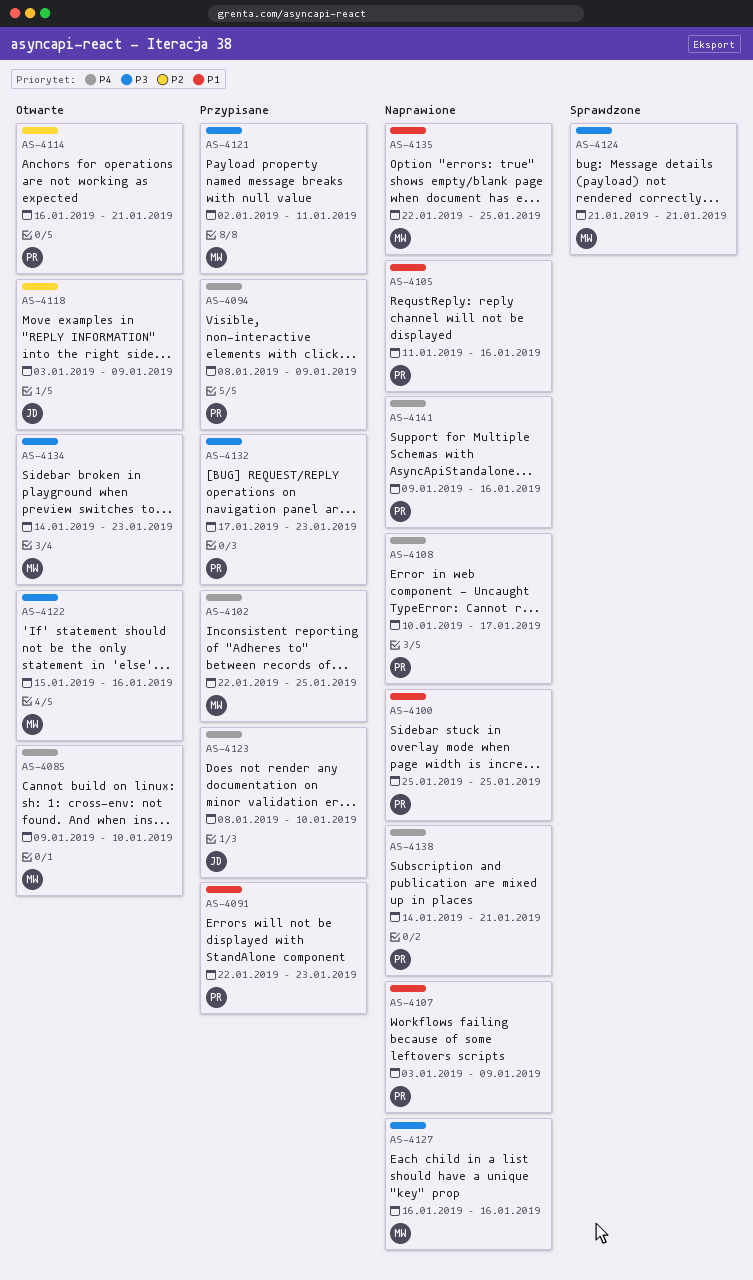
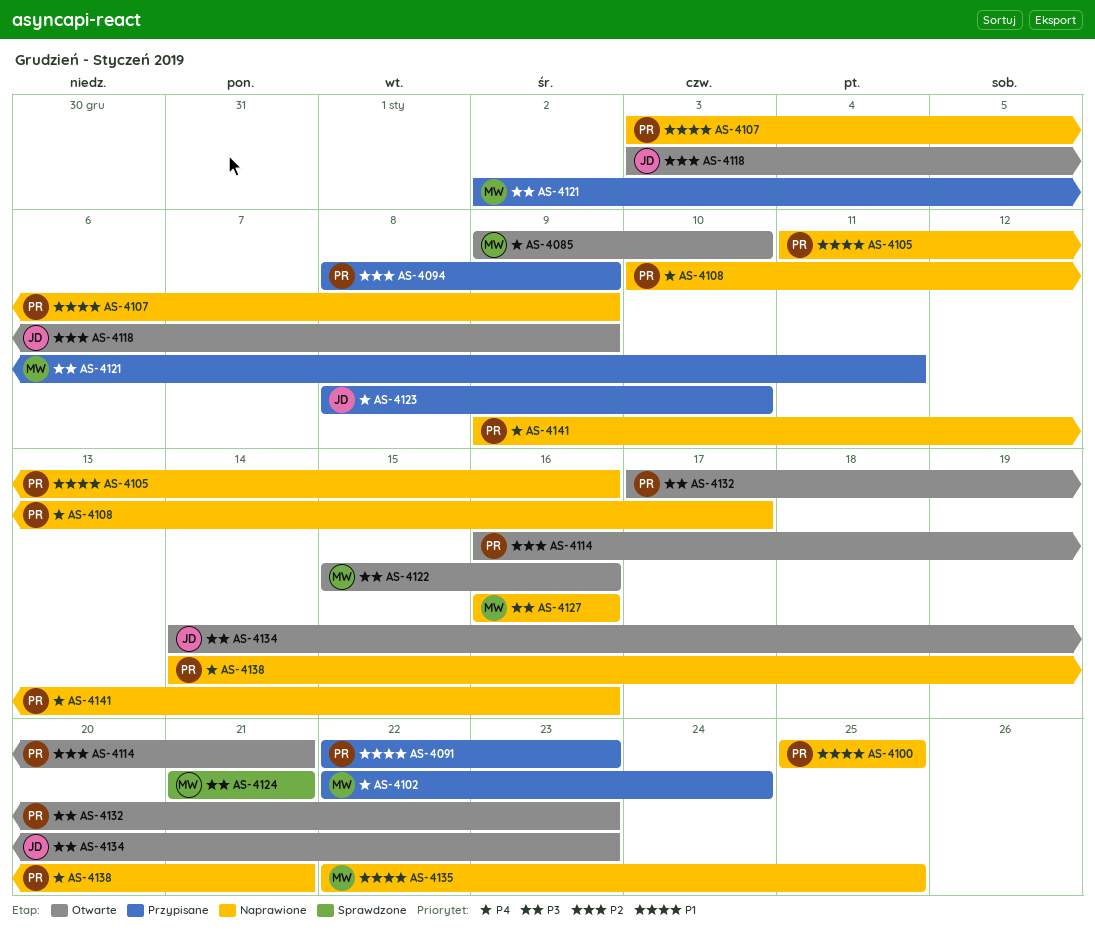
AS-4094, priority: P4 -> P2
AS-4102, due: Jan 25 -> Jan 24
AS-4132, status: Przypisane -> Otwarte
AS-4134, owner: MW -> JD

